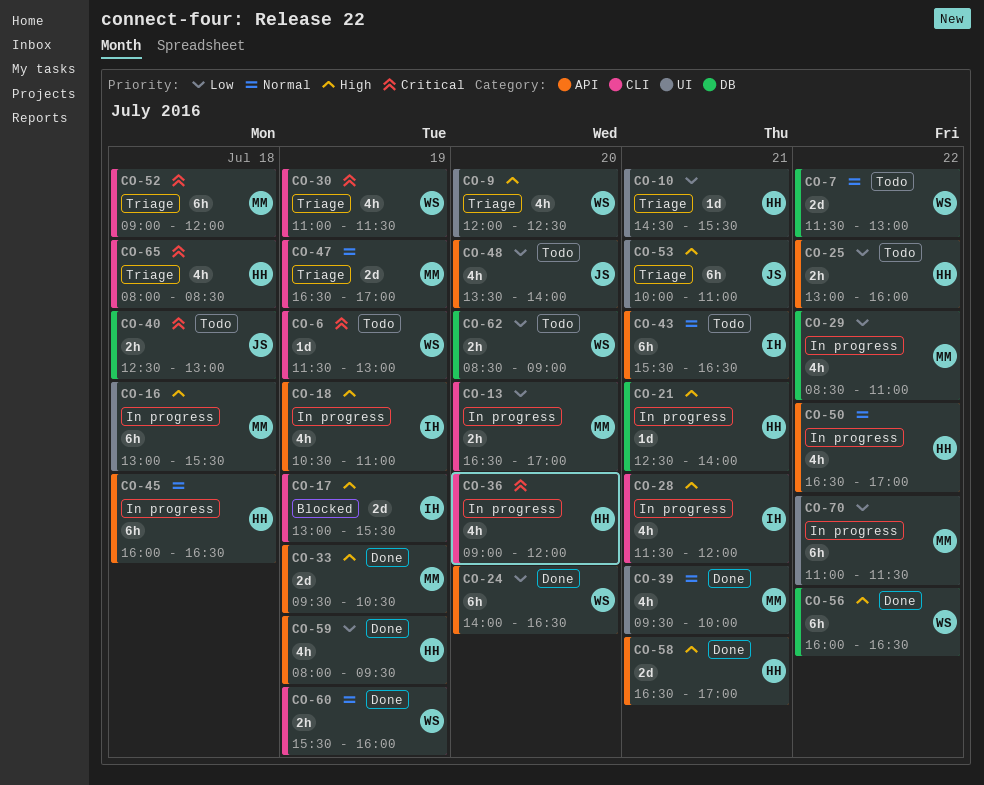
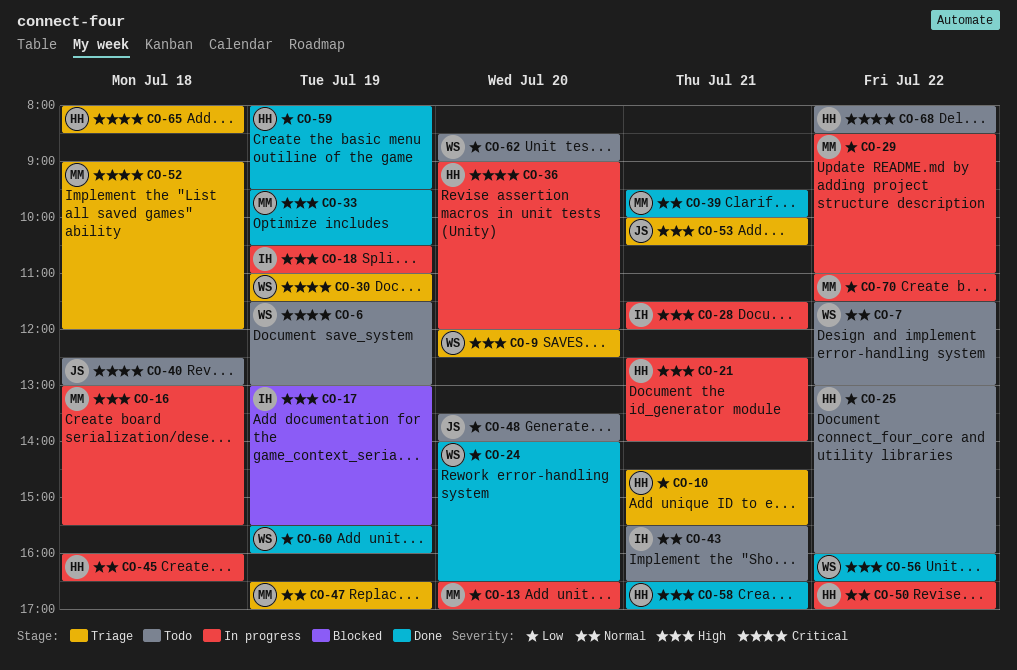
CO-53, ends: 11:00 -> 10:30
CO-60, priority: Normal -> Low
CO-68: none -> present

